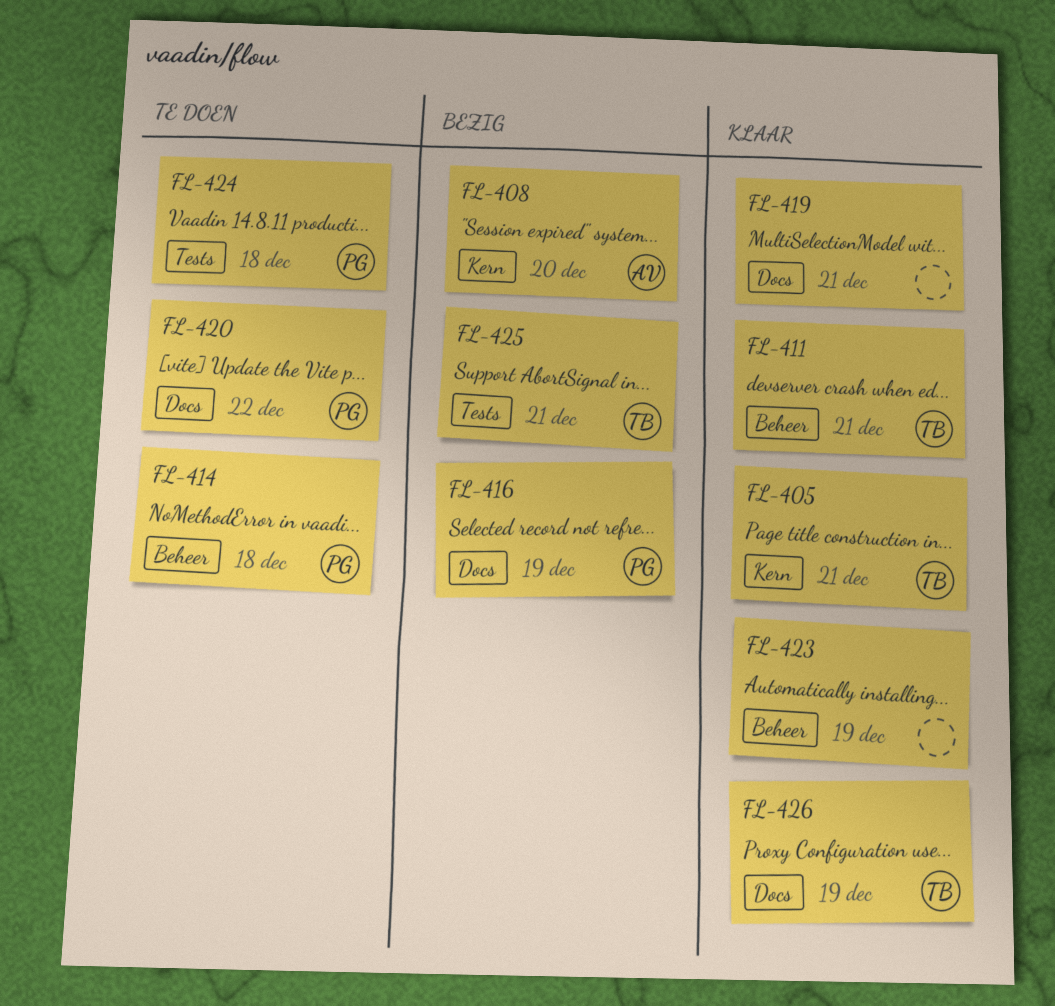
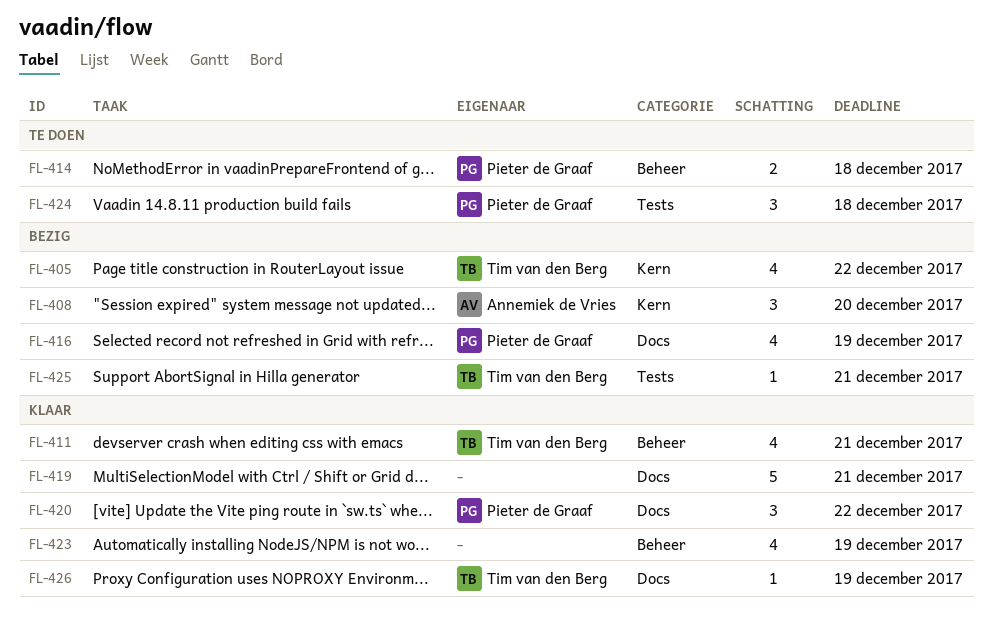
FL-405, status: Klaar -> Bezig
FL-405, due: Dec 21 -> Dec 22
FL-420, status: Te doen -> Klaar

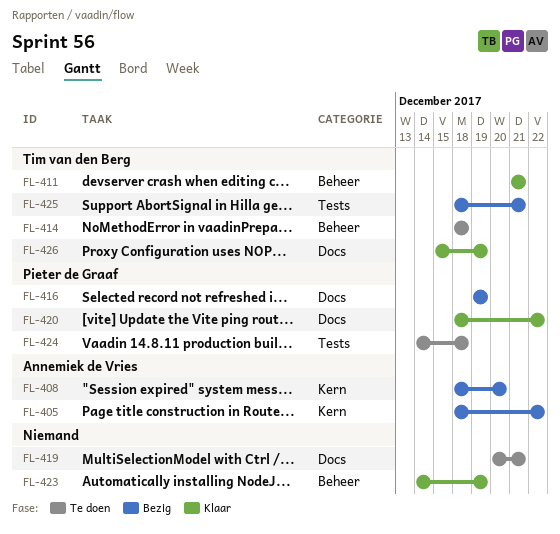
FL-405, owner: Tim van den Berg -> Annemiek de Vries
FL-414, owner: Pieter de Graaf -> Tim van den Berg
FL-419, status: Klaar -> Te doen

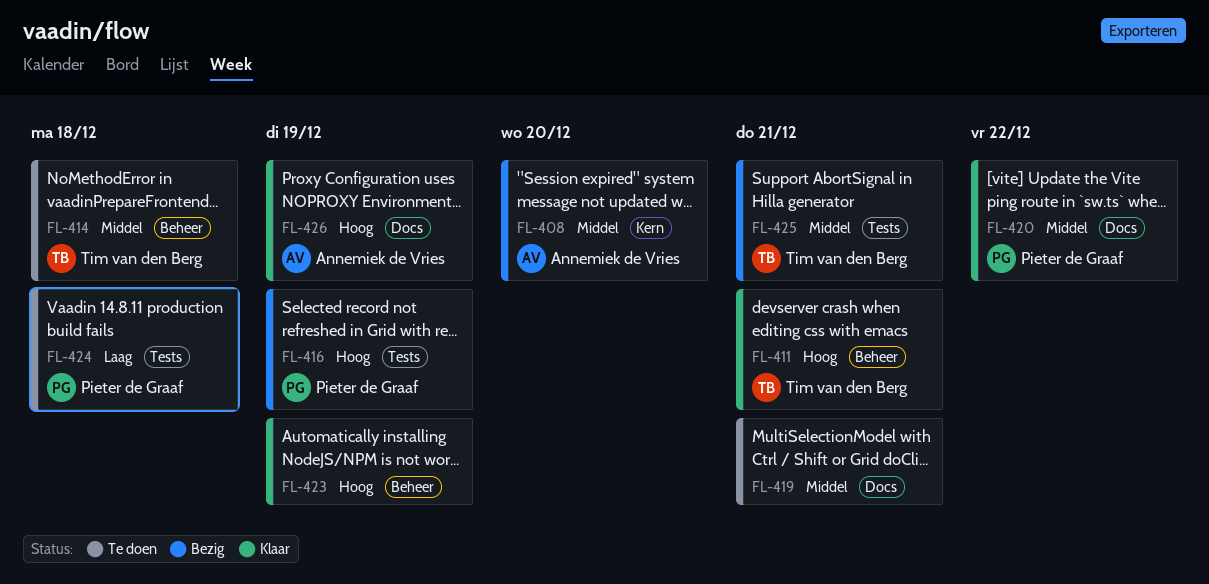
FL-405: present -> none
FL-416, label: Docs -> Tests
FL-426, owner: Tim van den Berg -> Annemiek de Vries

